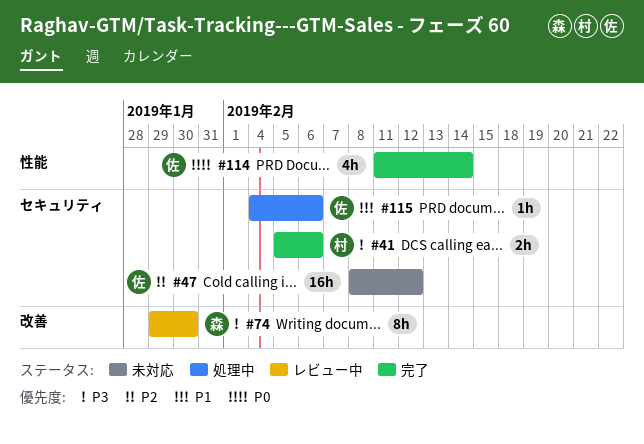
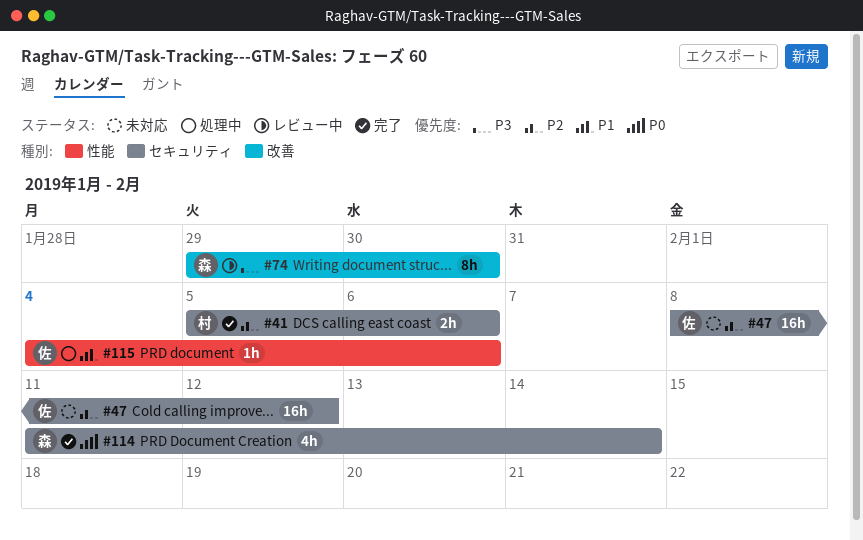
#41, priority: P3 -> P2
#114, owner: 佐 -> 森
#114, label: 性能 -> セキュリティ
#115, label: セキュリティ -> 性能

